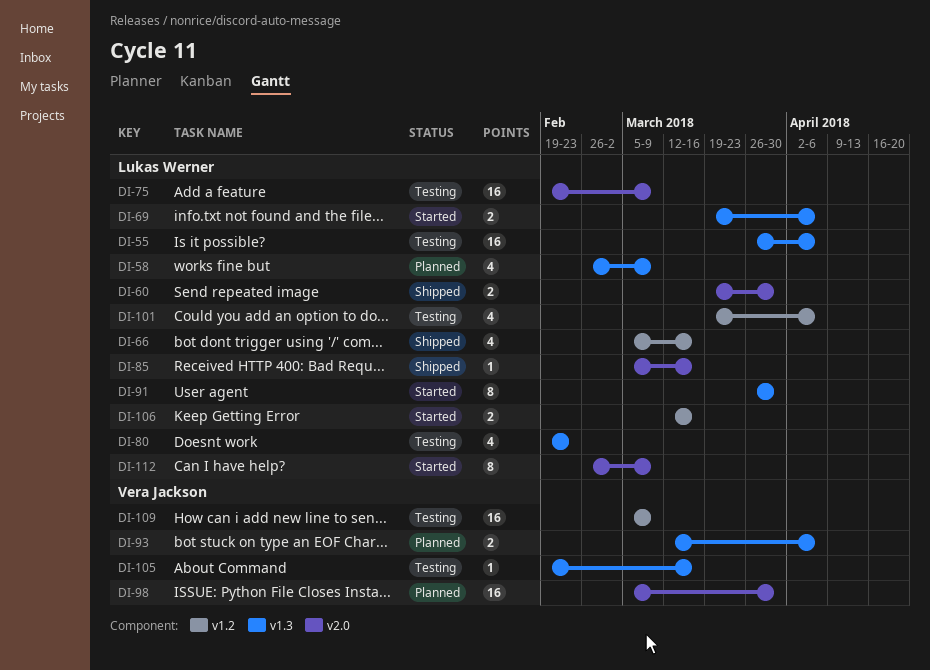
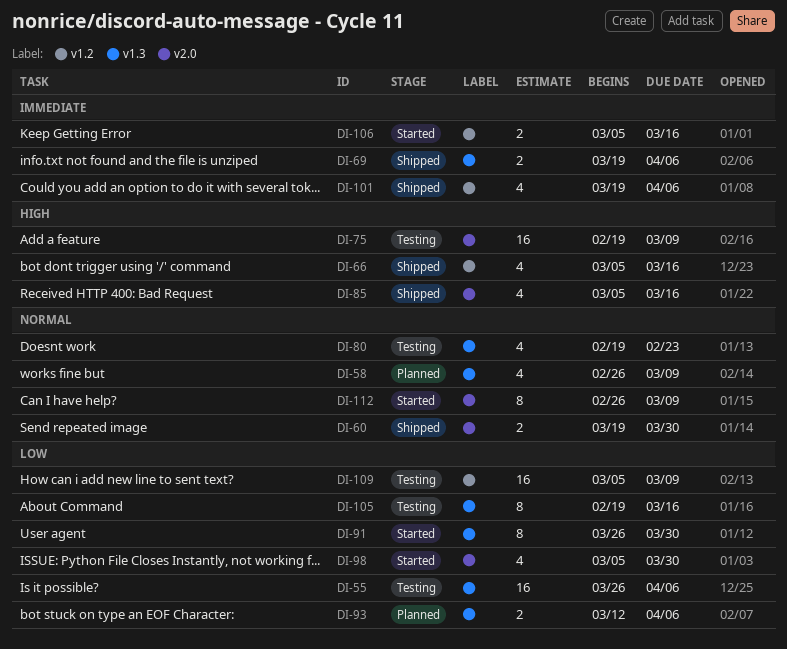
DI-69, status: Started -> Shipped
DI-85, estimate: 1 -> 4
DI-98, status: Planned -> Started
DI-98, estimate: 16 -> 4
DI-101, status: Testing -> Shipped
DI-105, estimate: 1 -> 8
DI-106, start: Mar 12 -> Mar 5

